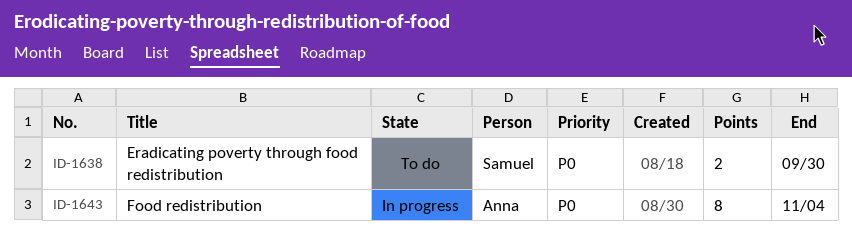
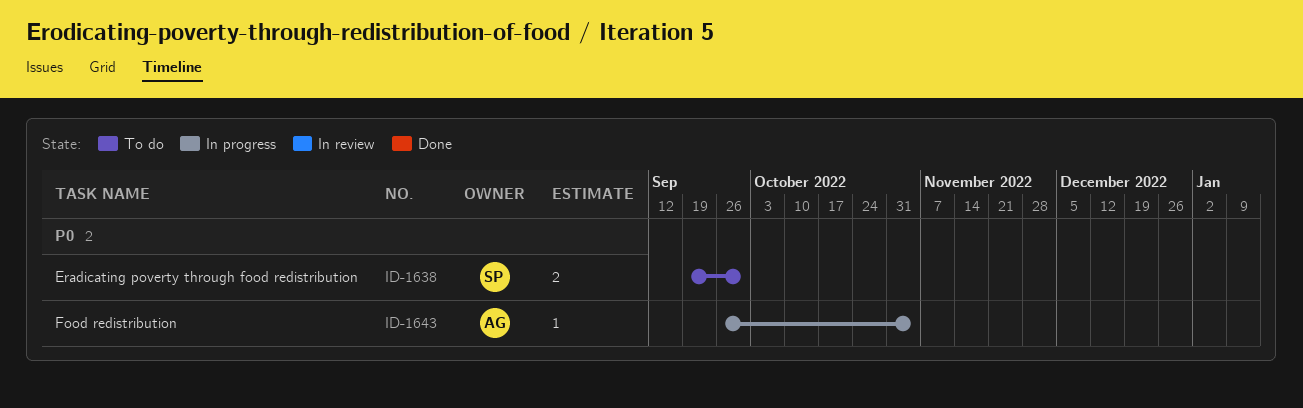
ID-1643, estimate: 8 -> 1

